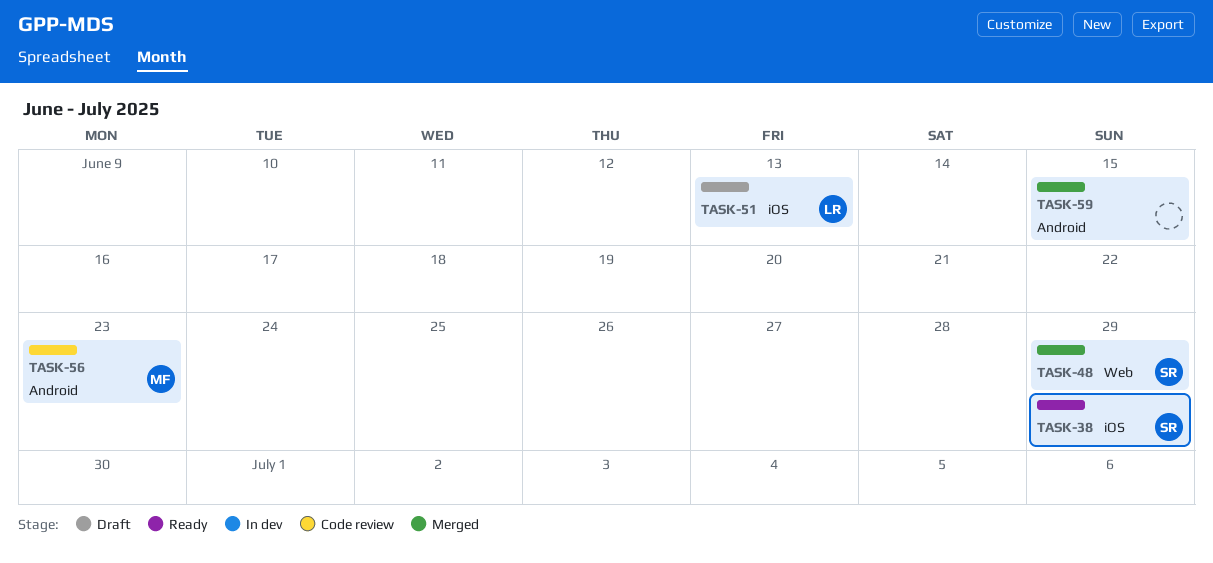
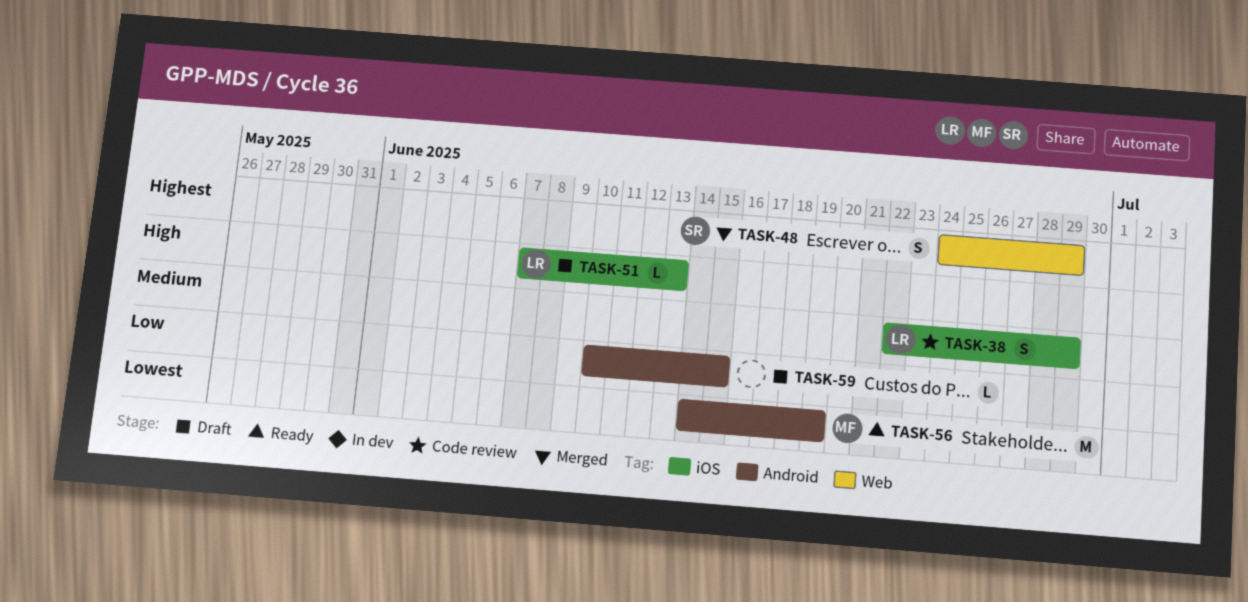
TASK-38, status: Ready -> Code review
TASK-38, owner: SR -> LR
TASK-56, status: Code review -> Ready
TASK-56, due: Jun 23 -> Jun 19
TASK-59, status: Merged -> Draft

